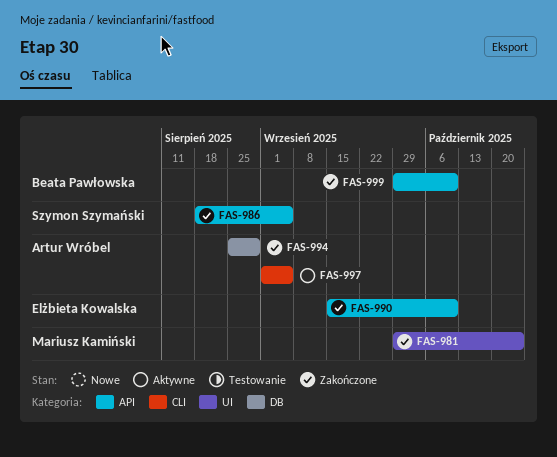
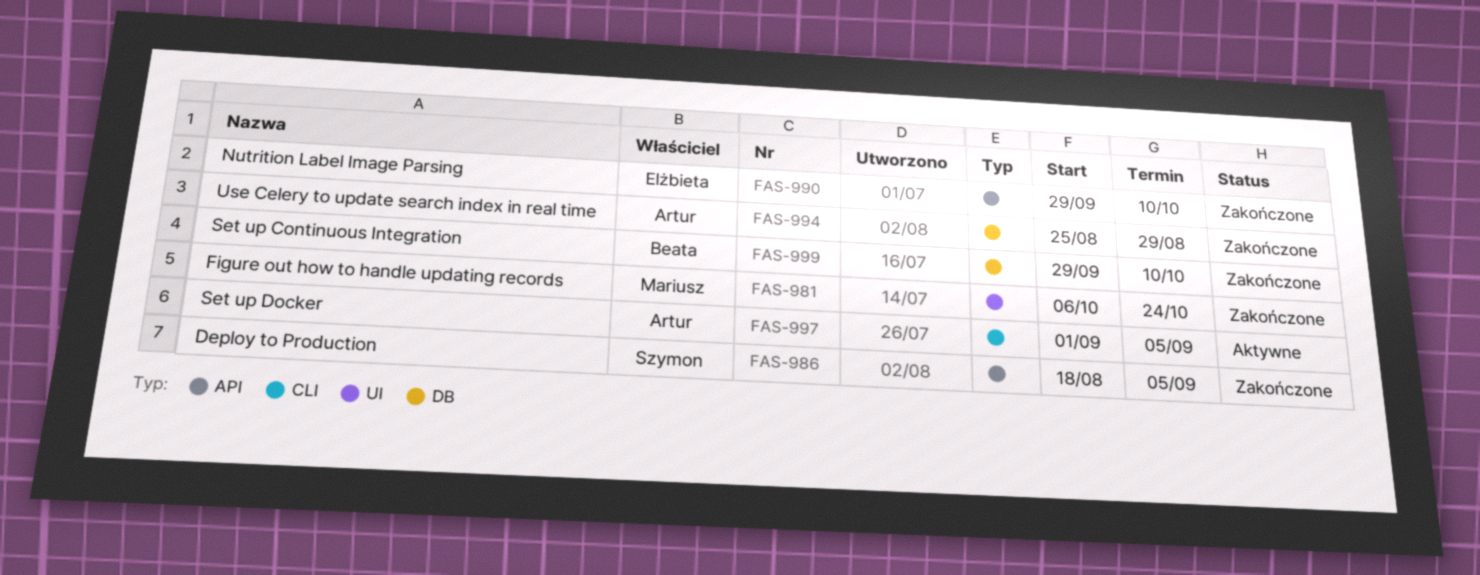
FAS-981, start: Sep 29 -> Oct 6
FAS-990, start: Sep 15 -> Sep 29
FAS-999, label: API -> DB

